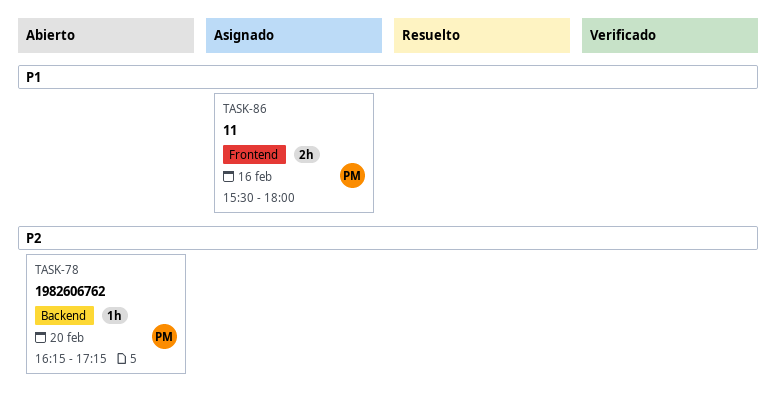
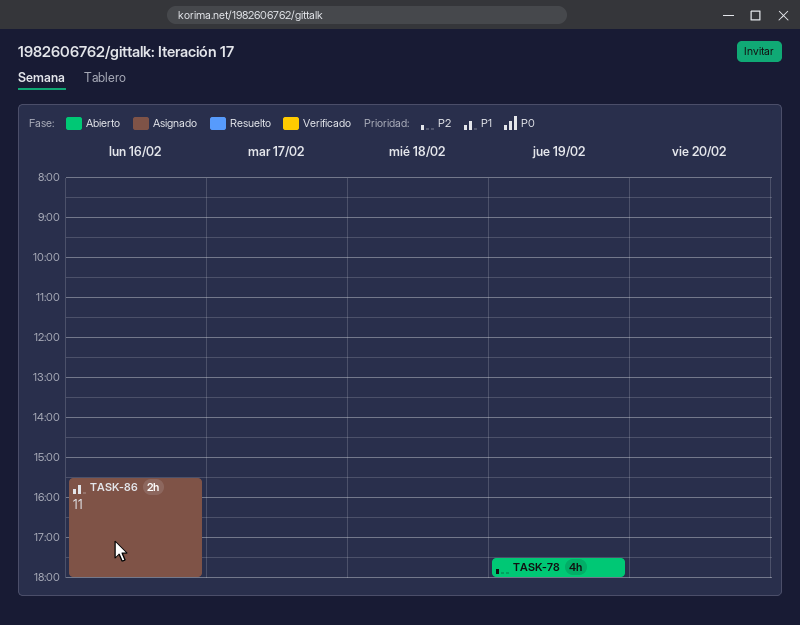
TASK-78, estimate: 1h -> 4h
TASK-78, day: Feb 20 -> Feb 19
TASK-78, begins: 16:15 -> 17:30
TASK-78, ends: 17:15 -> 18:00

